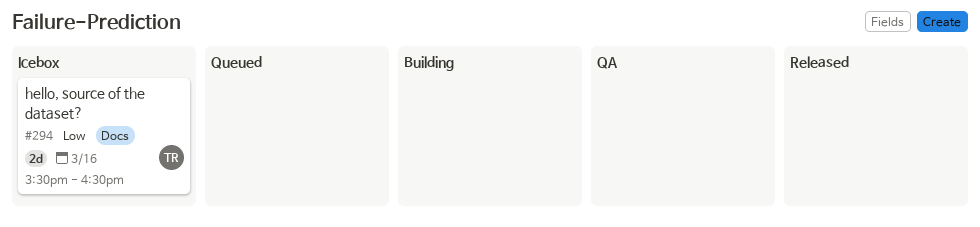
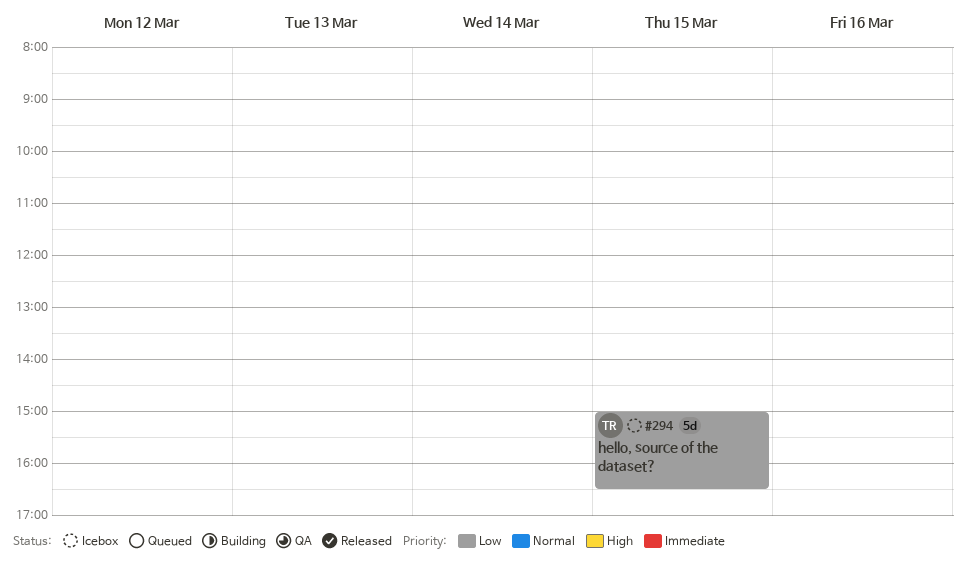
#294, estimate: 2d -> 5d
#294, day: Mar 16 -> Mar 15
#294, begins: 15:30 -> 15:00

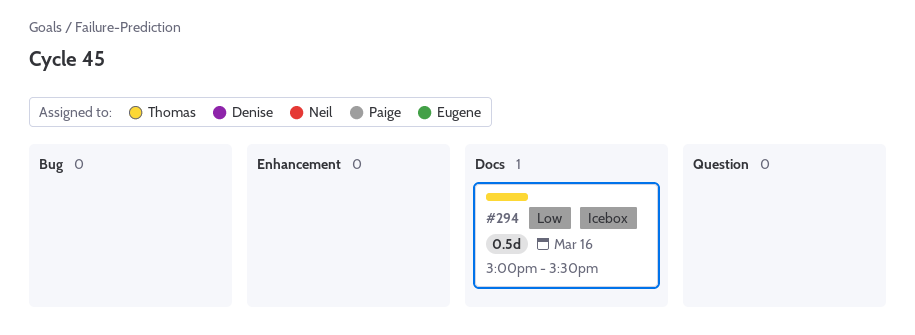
#294, estimate: 5d -> 0.5d
#294, day: Mar 15 -> Mar 16
#294, ends: 16:30 -> 15:30

